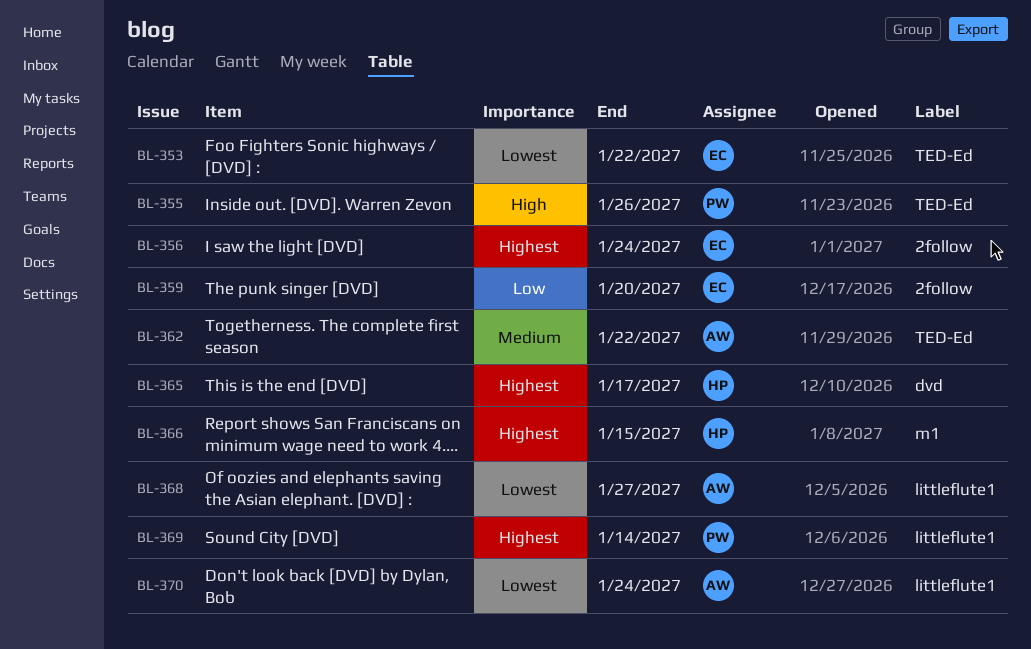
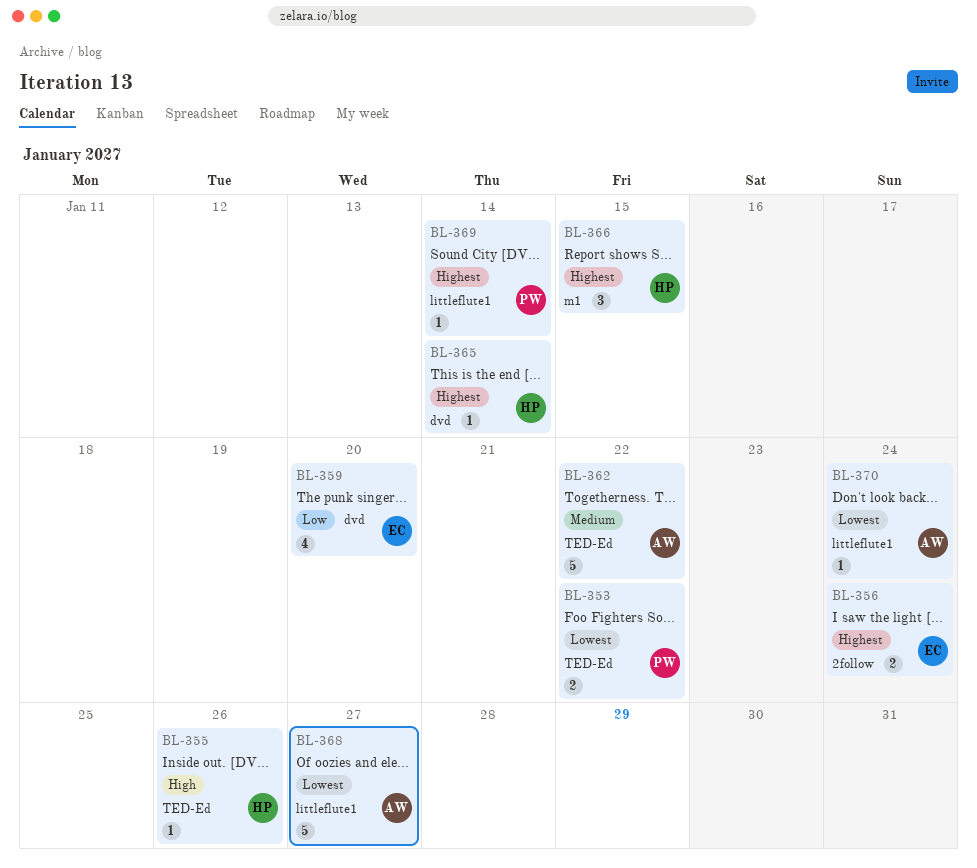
BL-353, owner: EC -> PW
BL-355, owner: PW -> HP
BL-359, label: 2follow -> dvd
BL-365, due: Jan 17 -> Jan 14

